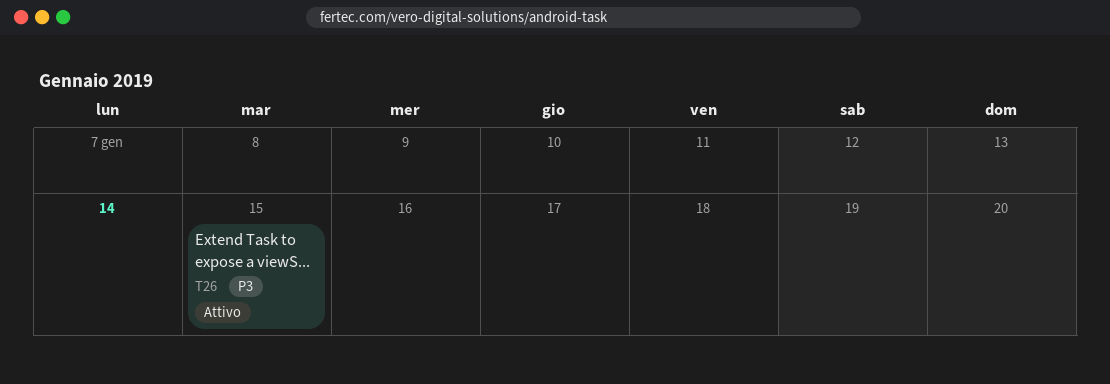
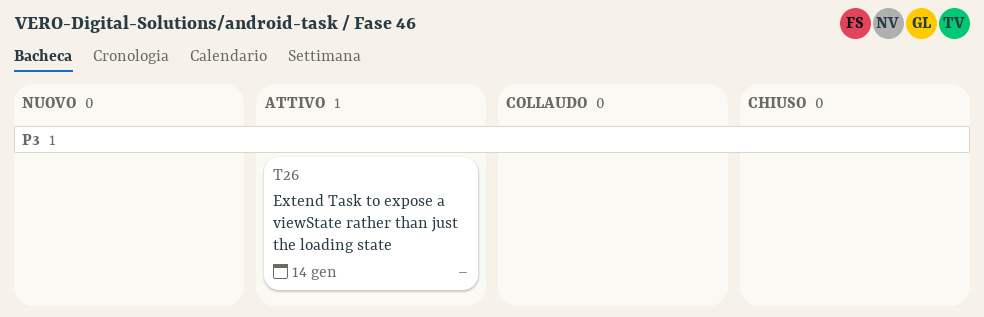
T26, due: Jan 15 -> Jan 14

